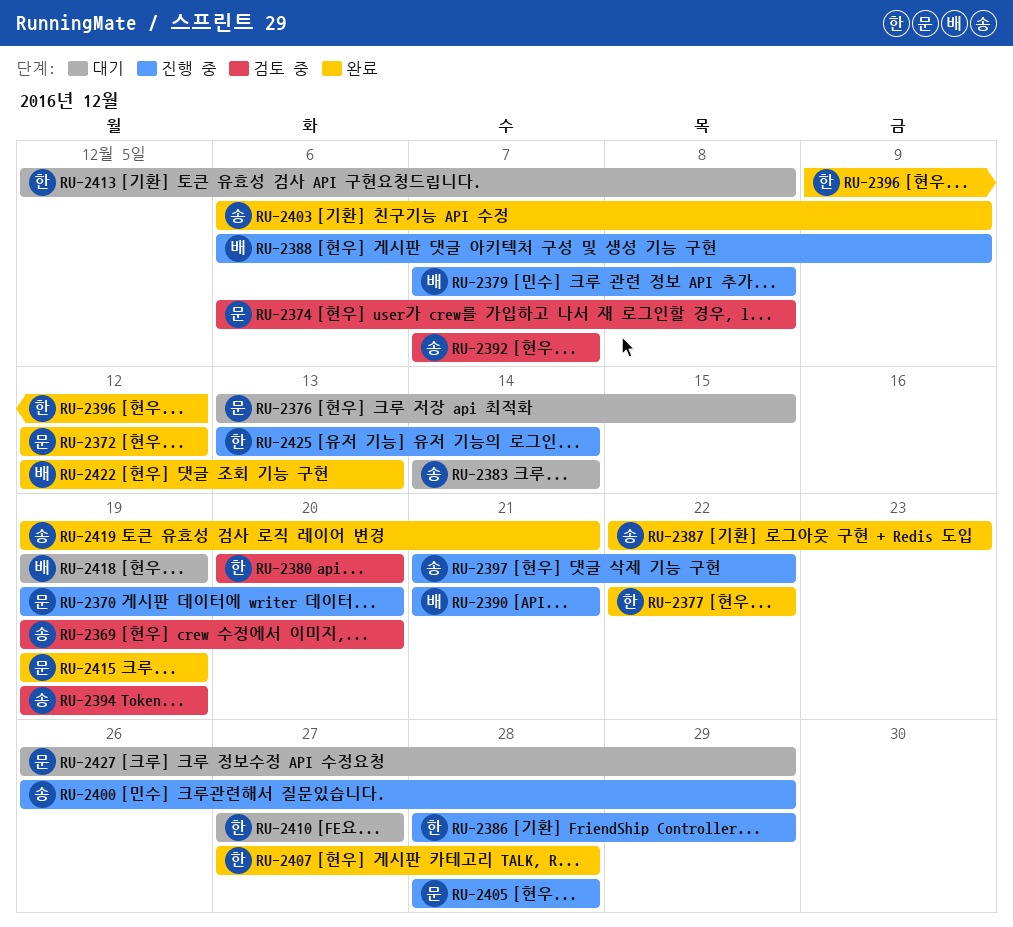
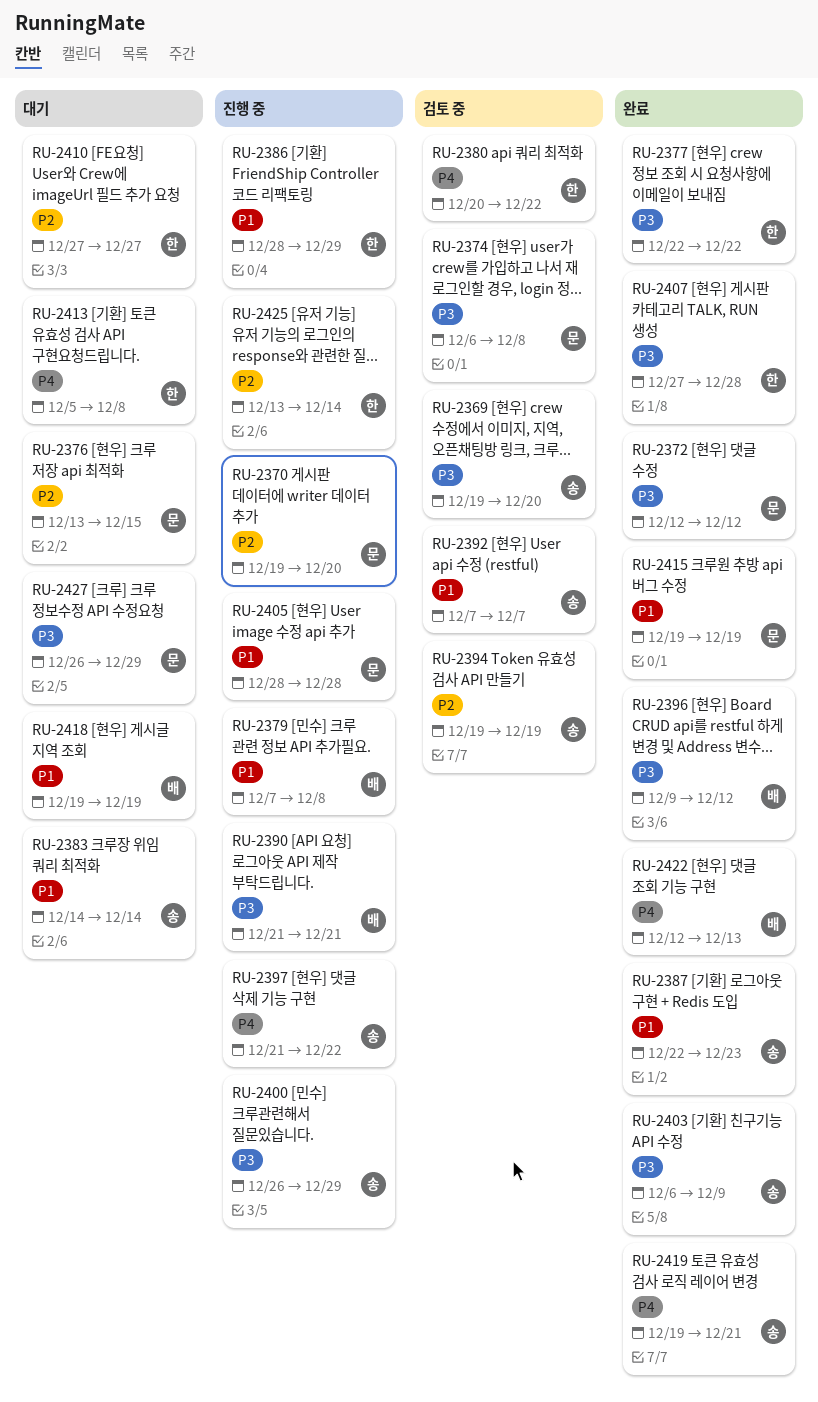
RU-2380, due: Dec 20 -> Dec 22
RU-2388: present -> none
RU-2396, owner: 한 -> 배

